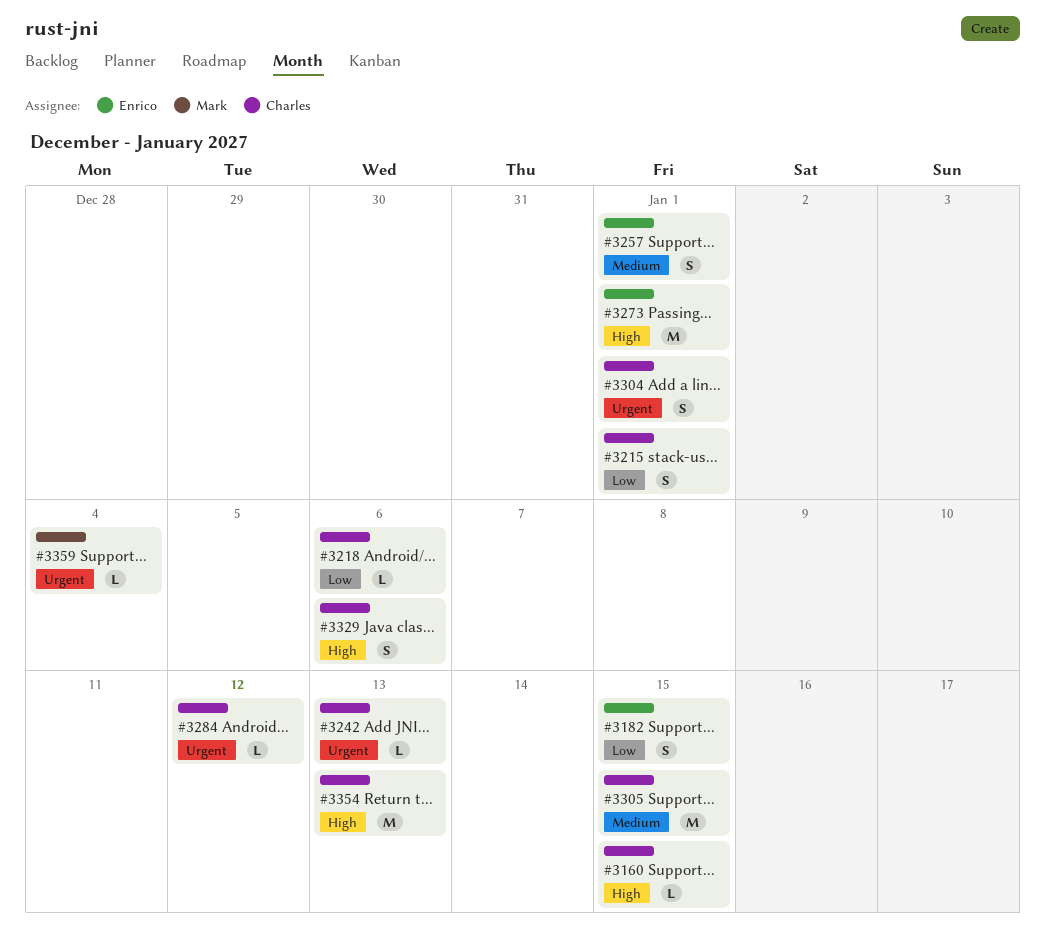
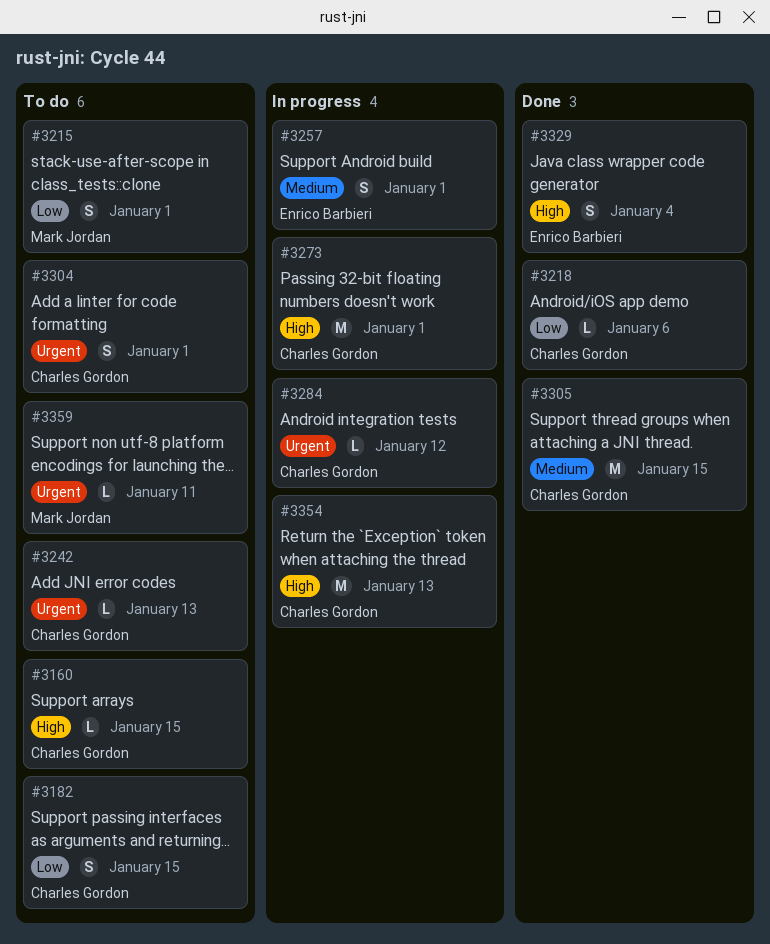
#3182, owner: Enrico Barbieri -> Charles Gordon
#3215, owner: Charles Gordon -> Mark Jordan
#3273, owner: Enrico Barbieri -> Charles Gordon
#3329, owner: Charles Gordon -> Enrico Barbieri
#3329, due: Jan 6 -> Jan 4
#3359, due: Jan 4 -> Jan 11

